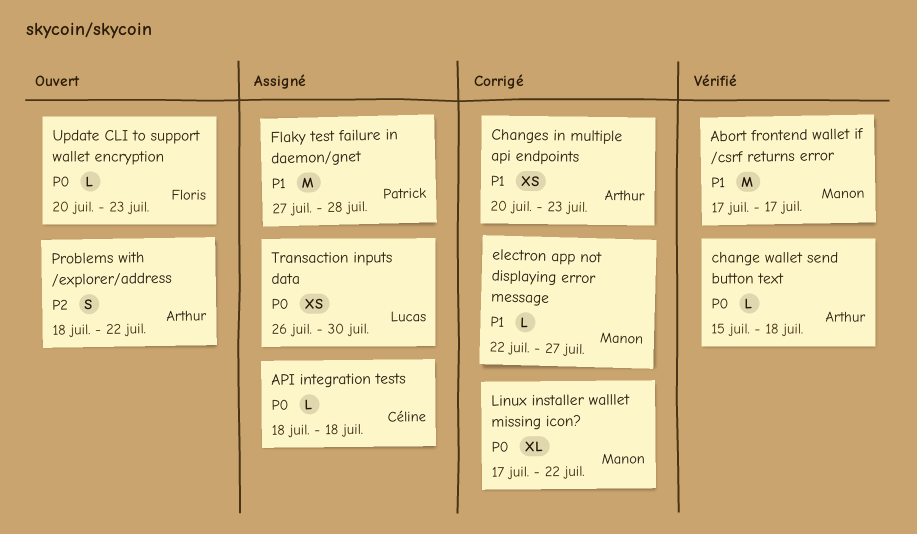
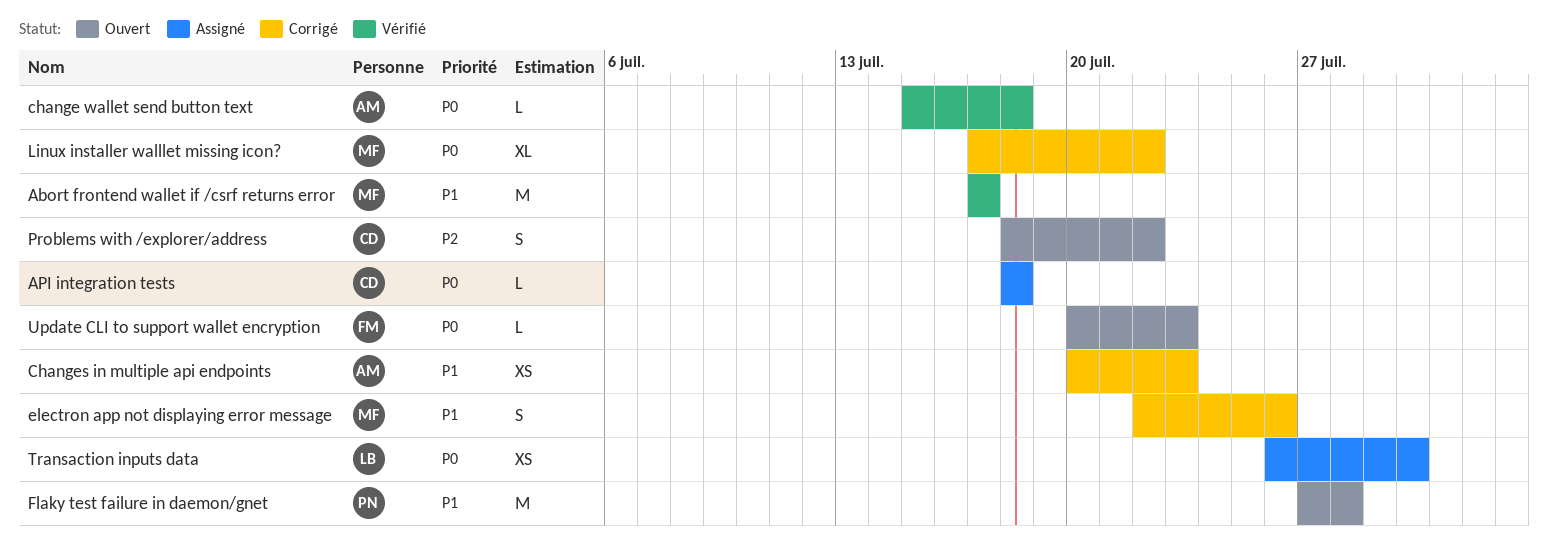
electron app not displaying error message, estimate: L -> S
electron app not displaying error message, due: Jul 27 -> Jul 26
Flaky test failure in daemon/gnet, status: Assigné -> Ouvert
Problems with /explorer/address, owner: Arthur -> Céline

